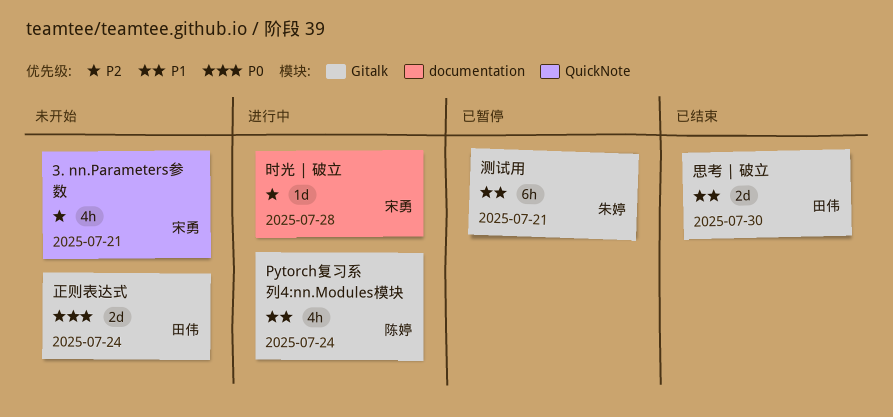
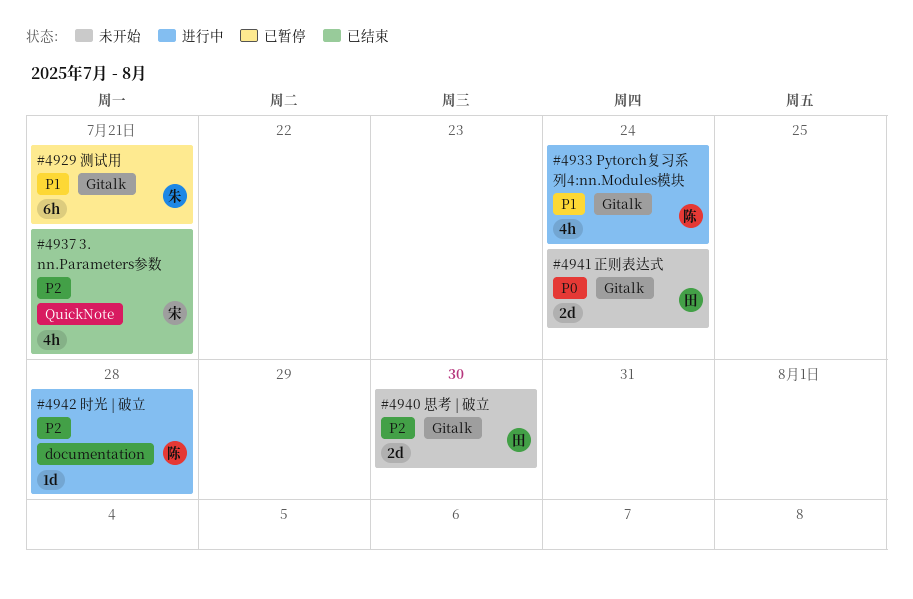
3. nn.Parameters参数, status: 未开始 -> 已结束
思考 | 破立, status: 已结束 -> 未开始
思考 | 破立, priority: P1 -> P2
时光 | 破立, owner: 宋勇 -> 陈婷

